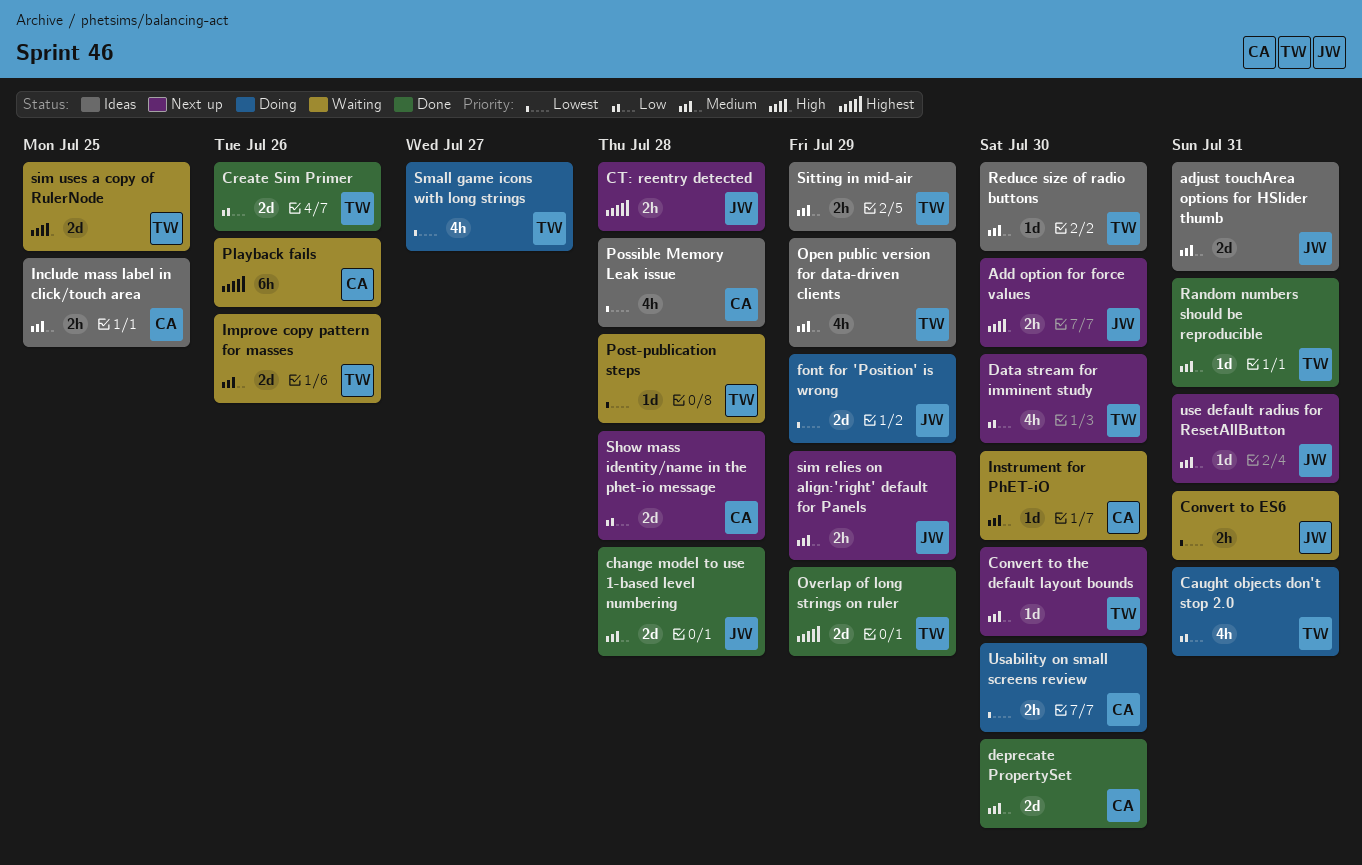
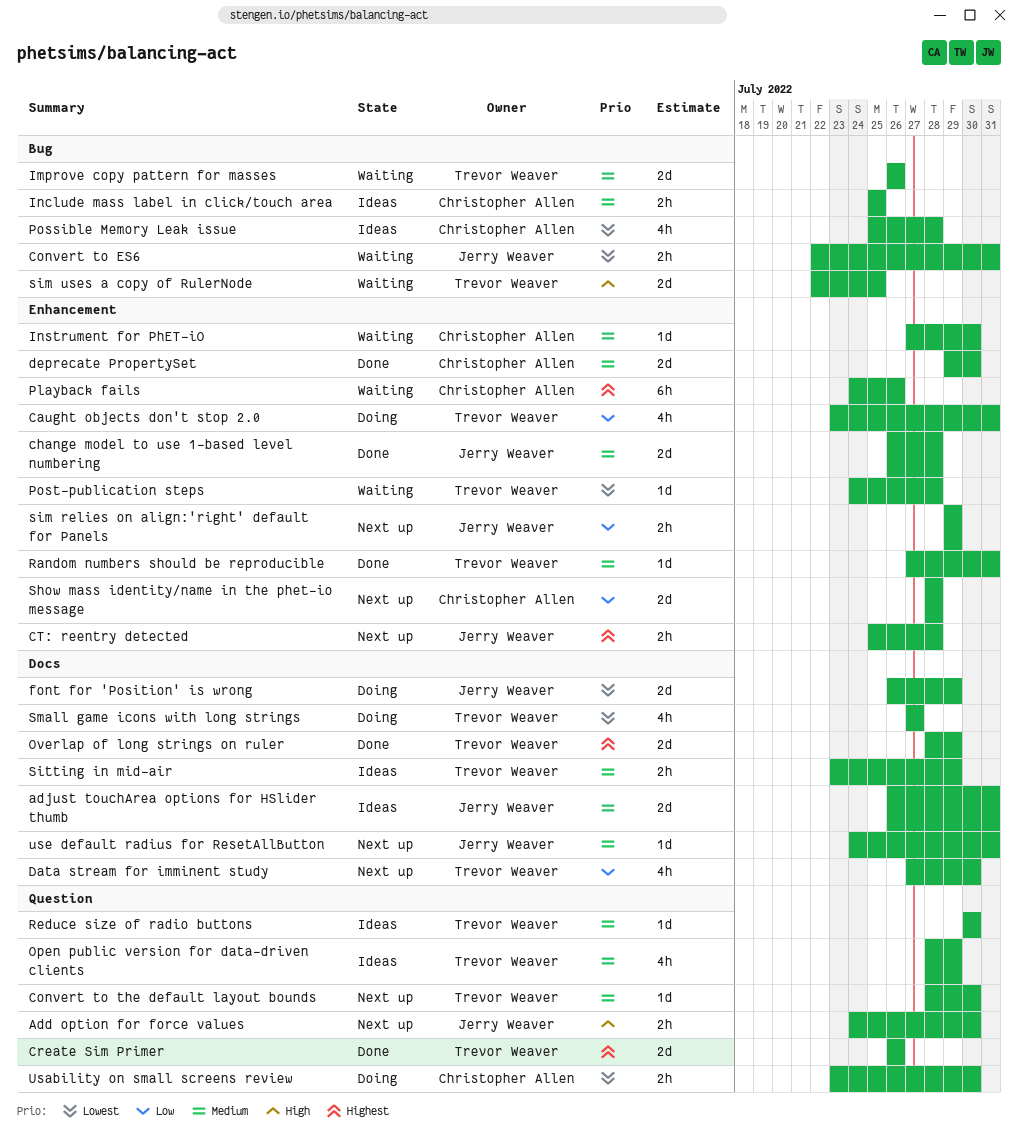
Create Sim Primer, priority: Low -> Highest
sim relies on align:'right' default for Panels, priority: Medium -> Low

